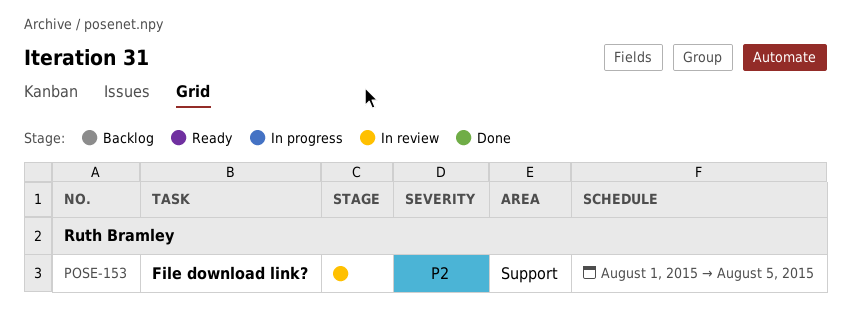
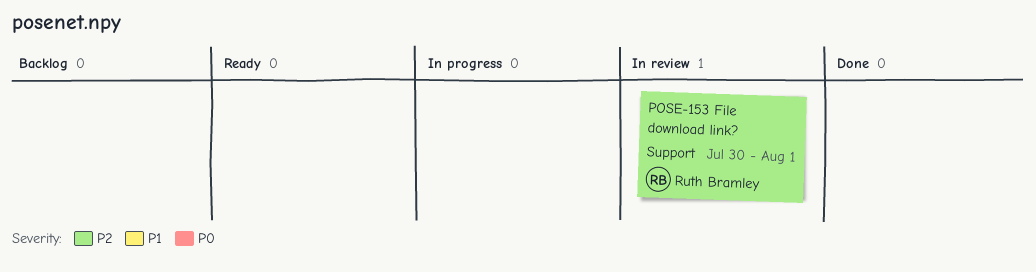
POSE-153, start: Aug 1 -> Jul 30
POSE-153, due: Aug 5 -> Aug 1

